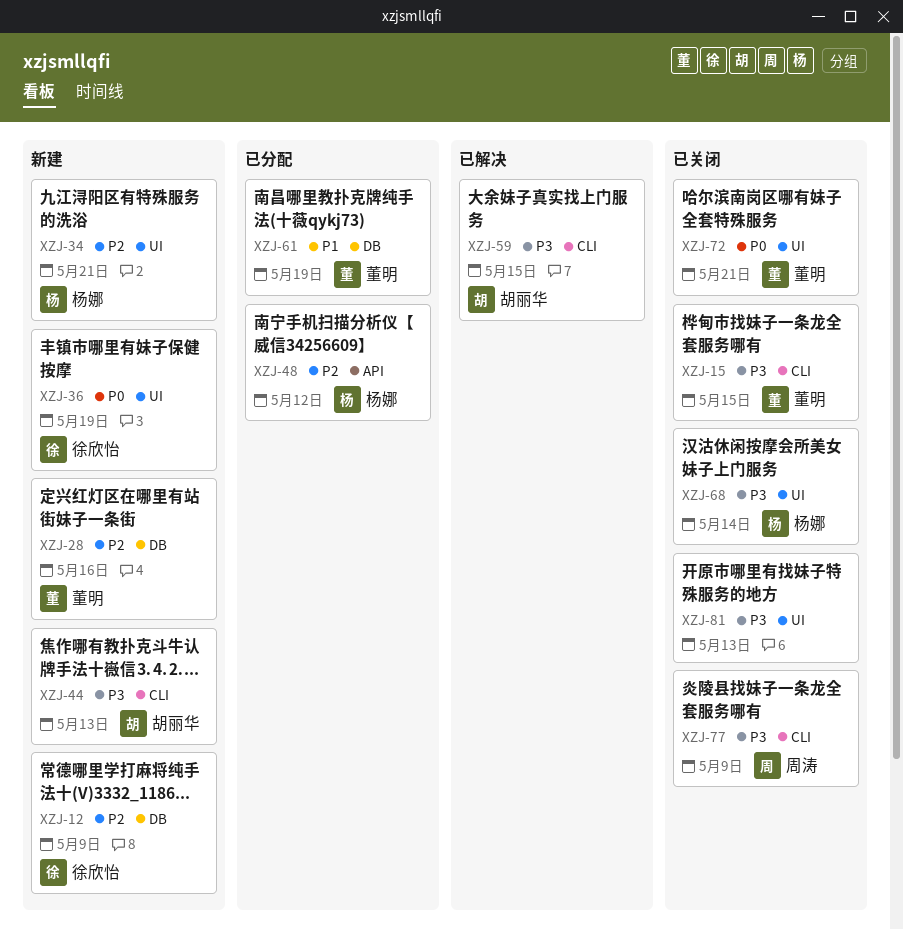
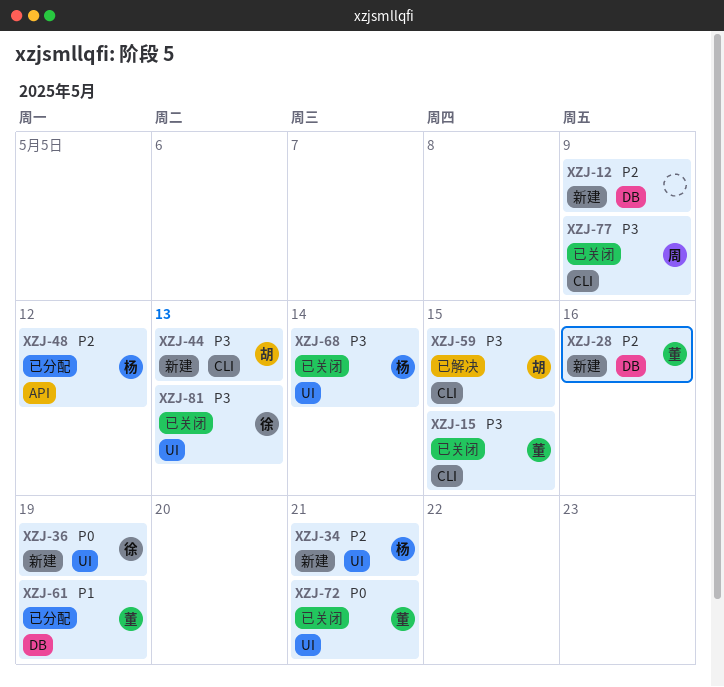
XZJ-12, owner: 徐欣怡 -> none
XZJ-81, owner: none -> 徐欣怡

